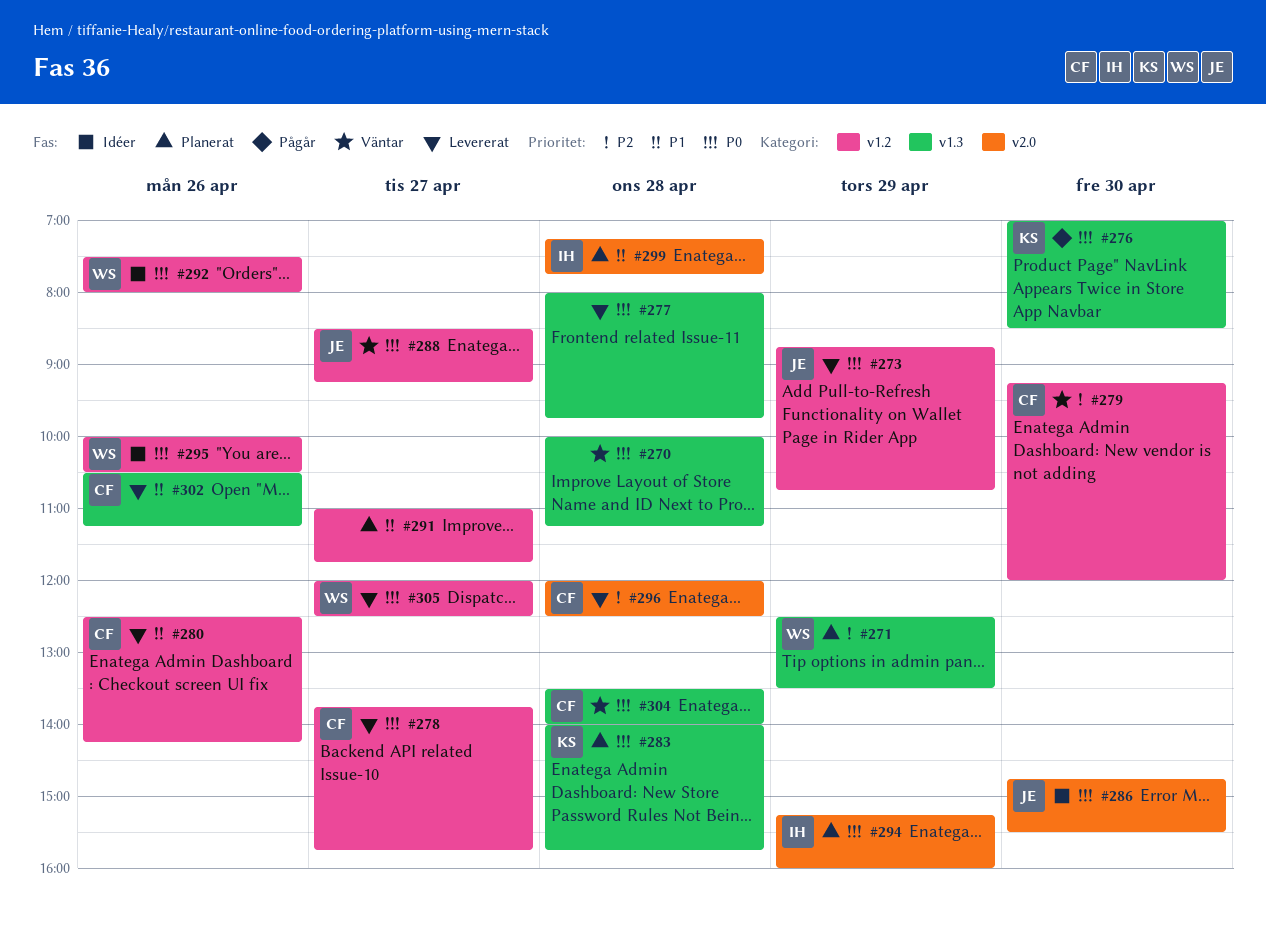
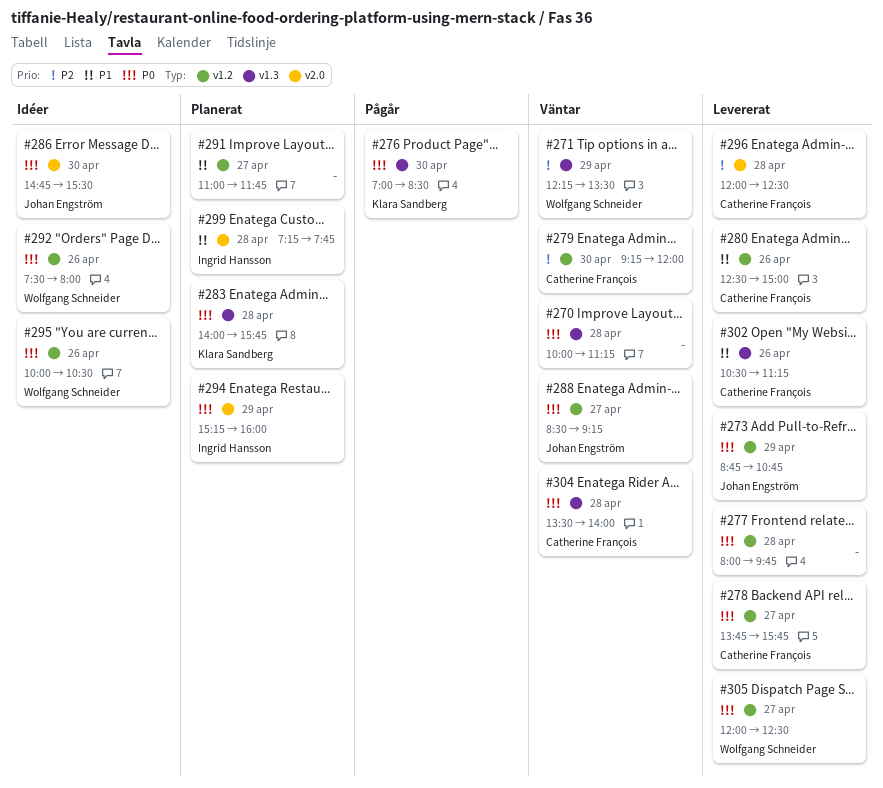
#271, status: Planerat -> Väntar
#271, begins: 12:30 -> 12:15
#277, label: v1.3 -> v1.2
#280, ends: 14:15 -> 15:00

